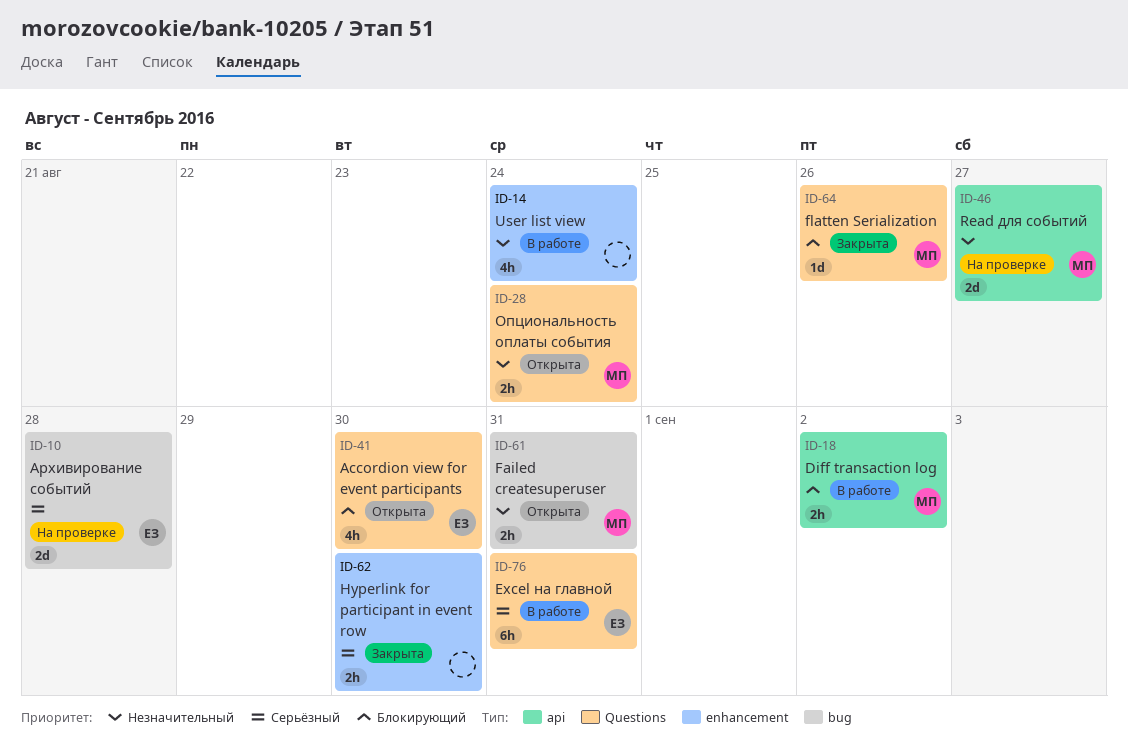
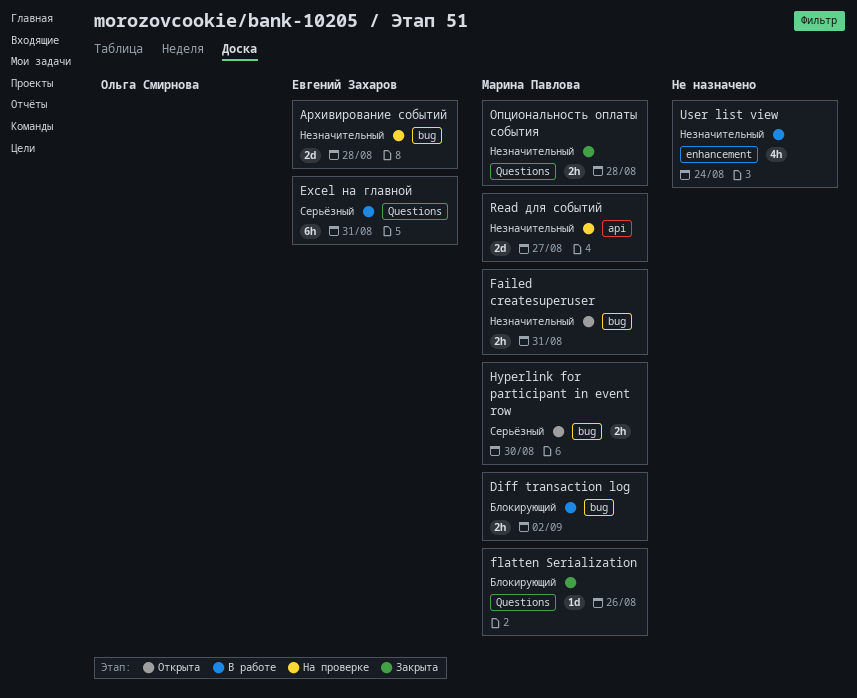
Accordion view for event participants: present -> none
Diff transaction log, label: api -> bug
Hyperlink for participant in event row, status: Закрыта -> Открыта
Hyperlink for participant in event row, owner: none -> Марина Павлова
Hyperlink for participant in event row, label: enhancement -> bug
Архивирование событий, priority: Серьёзный -> Незначительный
Опциональность оплаты события, status: Открыта -> Закрыта
Опциональность оплаты события, due: Aug 24 -> Aug 28

